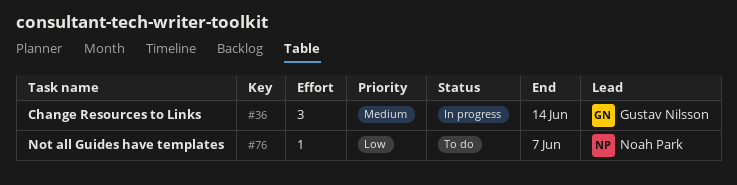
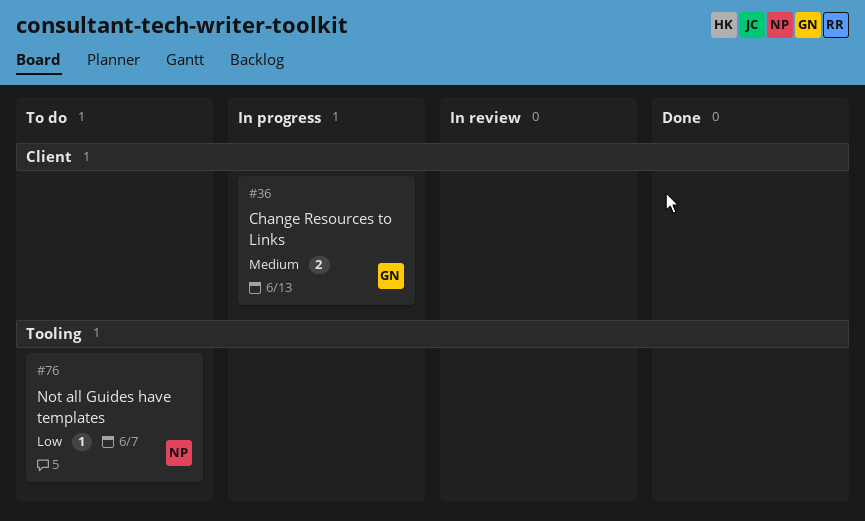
#36, estimate: 3 -> 2
#36, due: Jun 14 -> Jun 13

